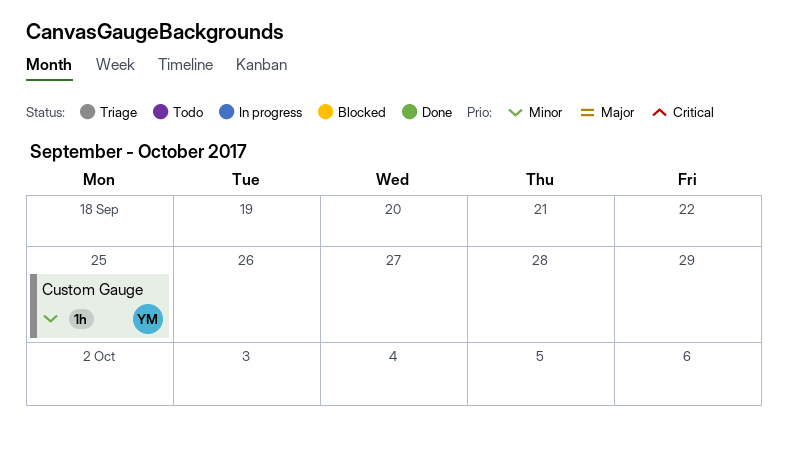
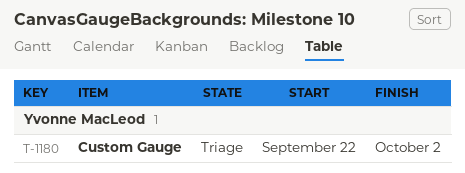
Custom Gauge, due: Sep 25 -> Oct 2

